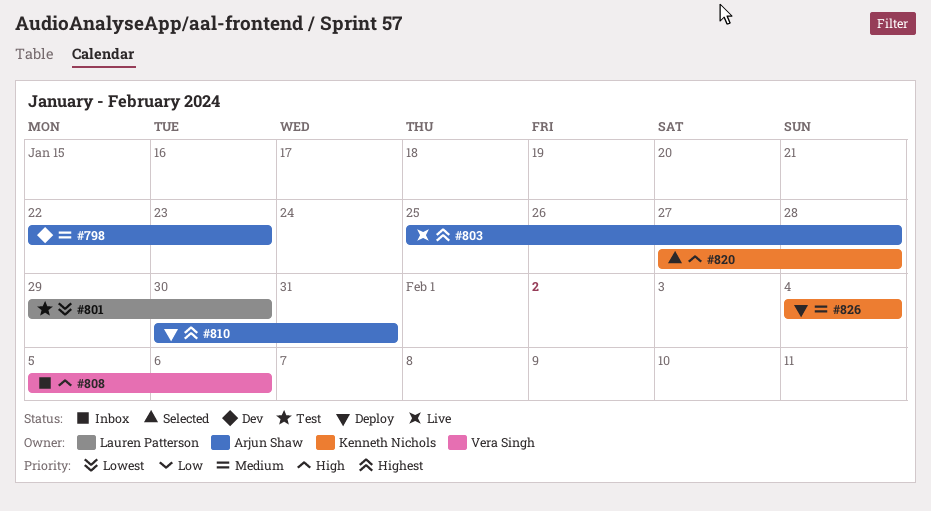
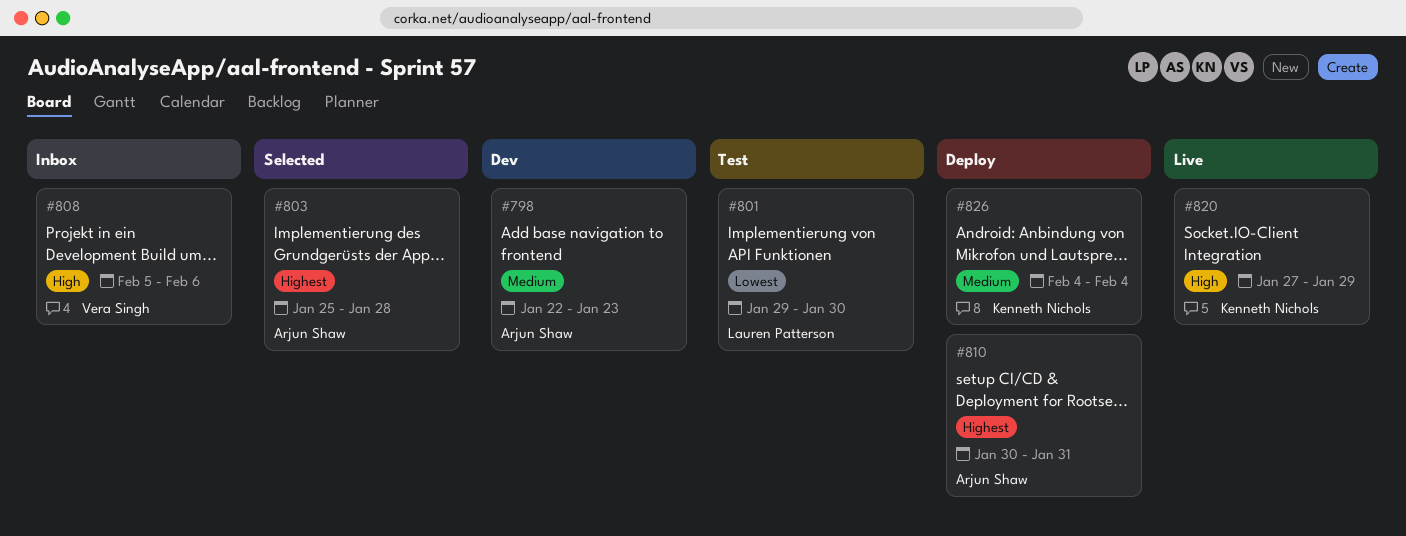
#803, status: Live -> Selected
#820, status: Selected -> Live
#820, due: Jan 28 -> Jan 29

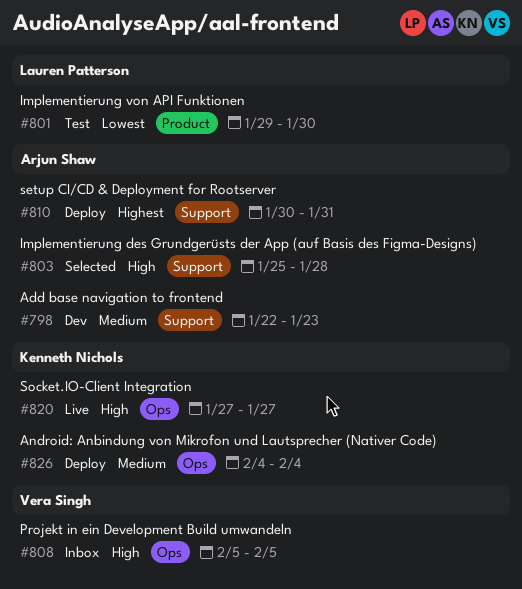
#803, priority: Highest -> High
#808, due: Feb 6 -> Feb 5
#820, due: Jan 29 -> Jan 27

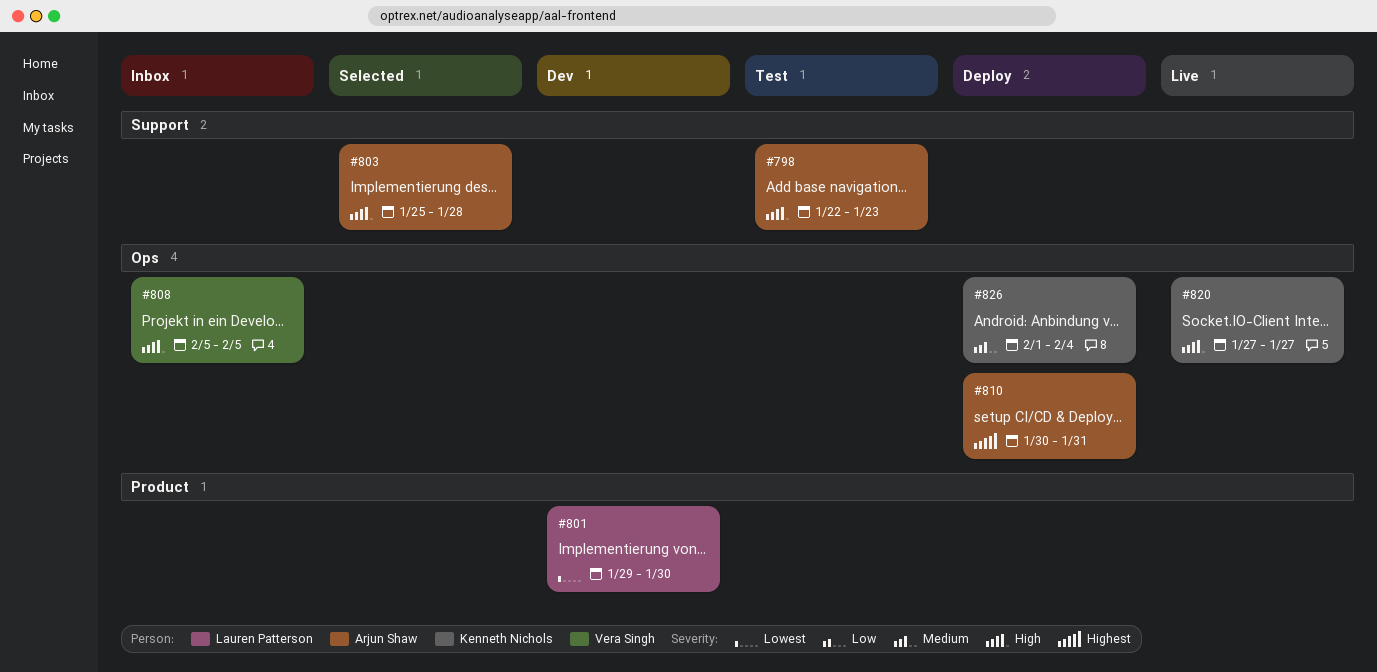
#798, status: Dev -> Test
#798, priority: Medium -> High
#801, status: Test -> Dev
#810, label: Support -> Ops
#826, start: Feb 4 -> Feb 1

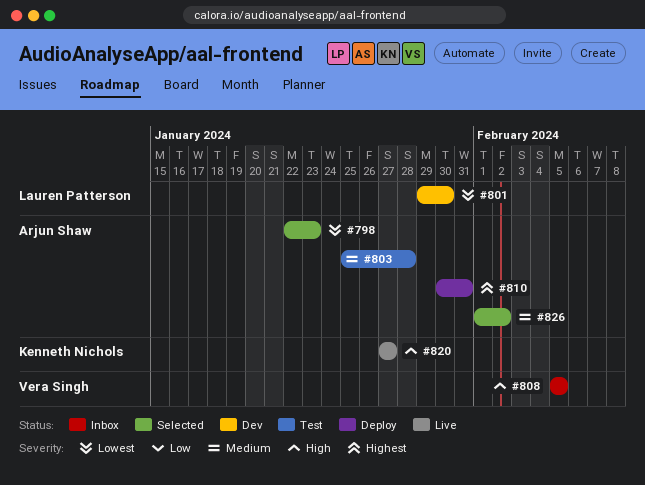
#798, status: Test -> Selected
#798, priority: High -> Lowest
#803, status: Selected -> Test
#803, priority: High -> Medium
#826, status: Deploy -> Selected
#826, owner: Kenneth Nichols -> Arjun Shaw
#826, due: Feb 4 -> Feb 2

